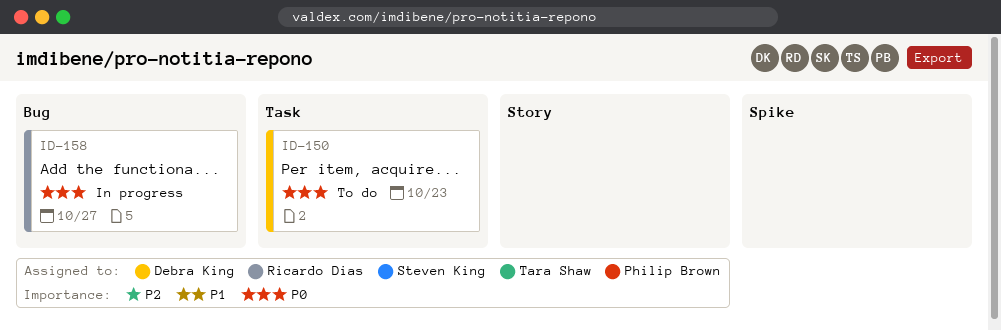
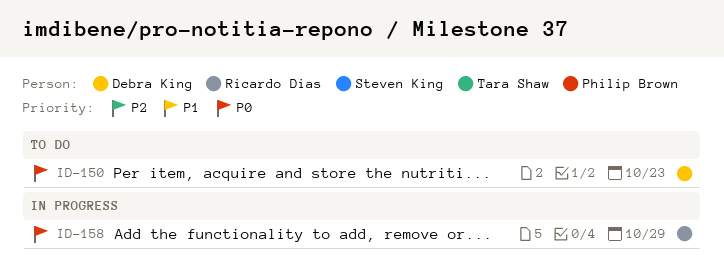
ID-158, due: Oct 27 -> Oct 29

